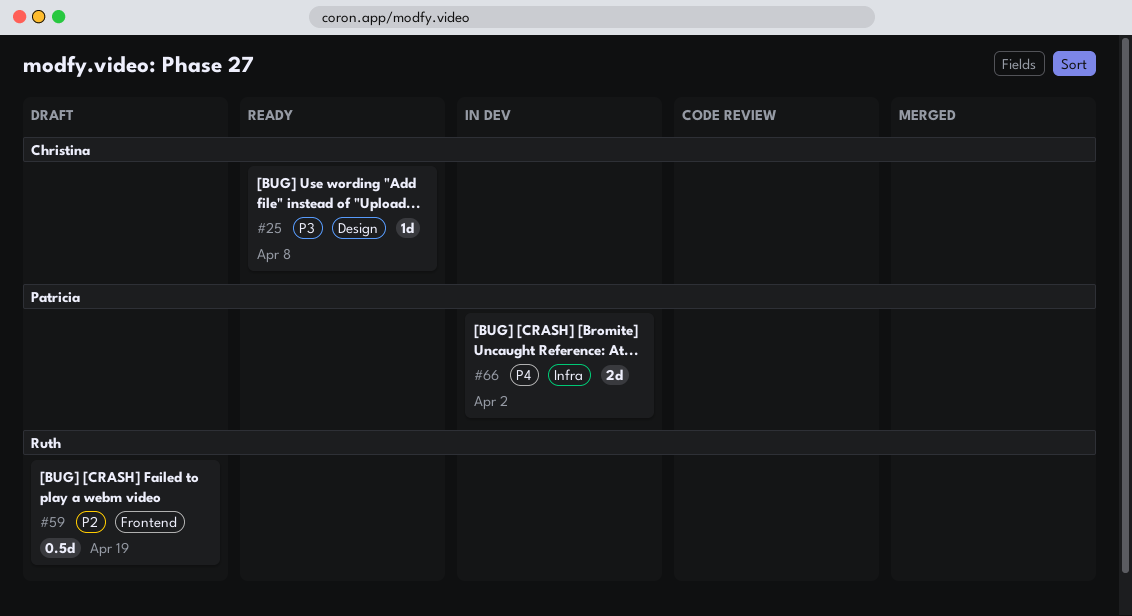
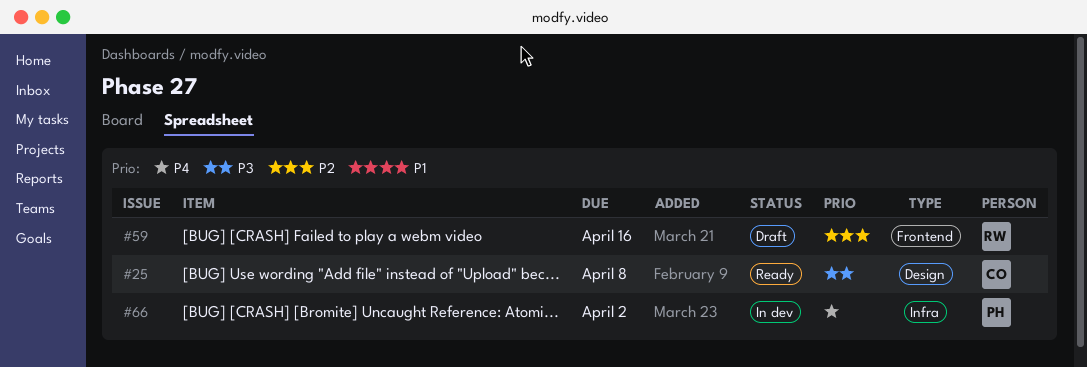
#59, due: Apr 19 -> Apr 16

